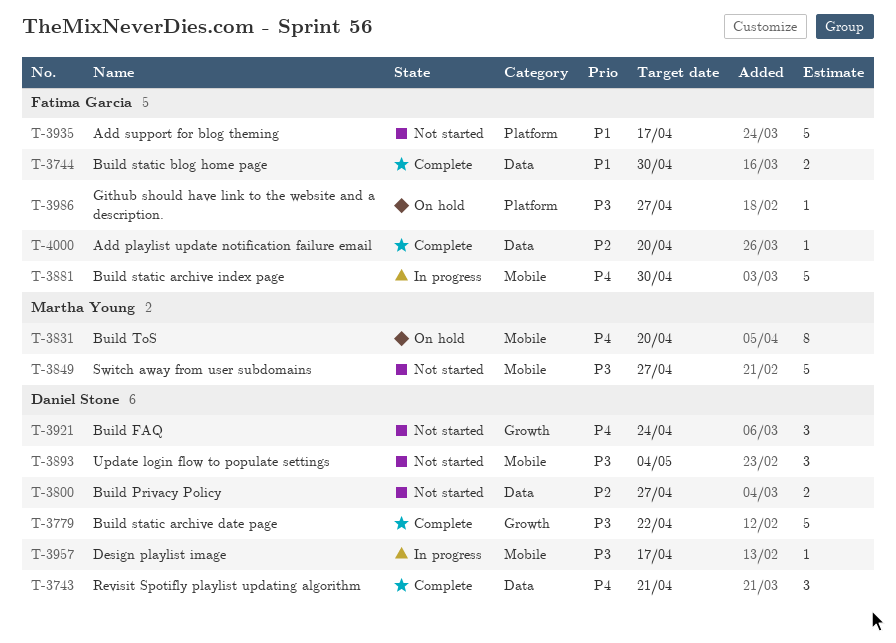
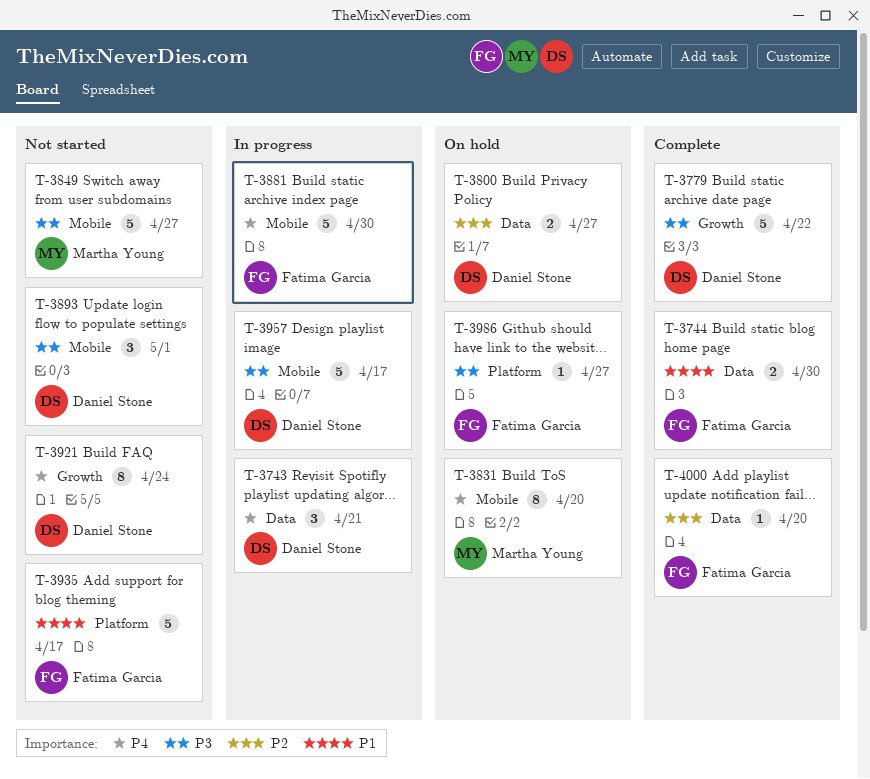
T-3743, status: Complete -> In progress
T-3800, status: Not started -> On hold
T-3893, due: May 4 -> May 1
T-3921, estimate: 3 -> 8
T-3957, estimate: 1 -> 5

